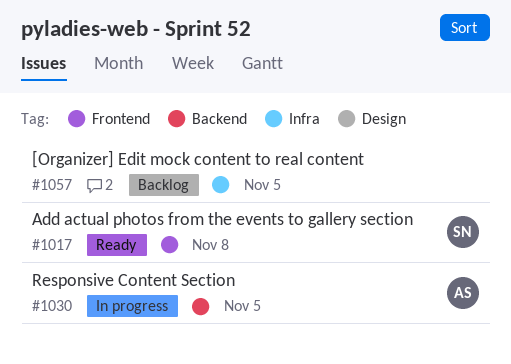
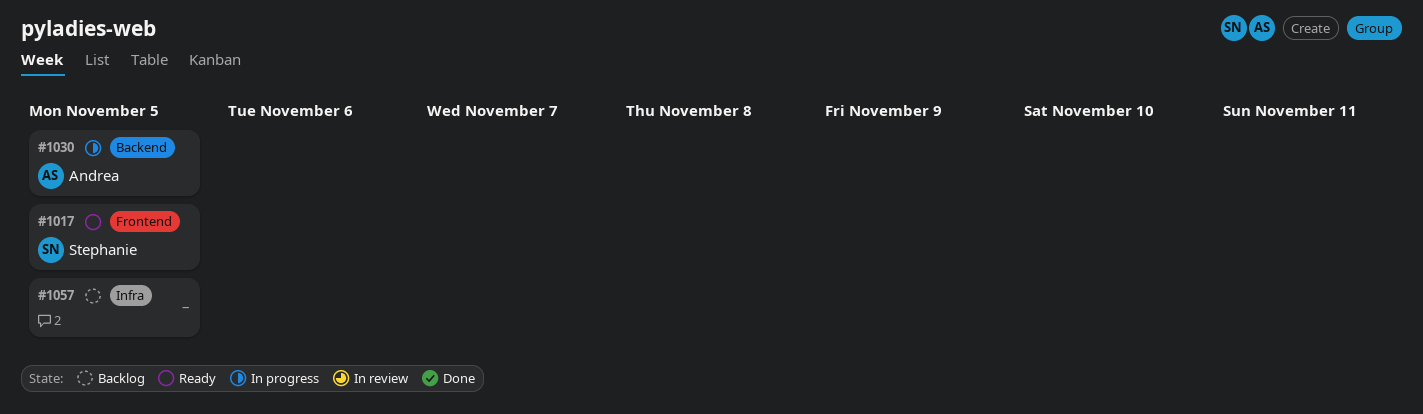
#1017, due: Nov 8 -> Nov 5

